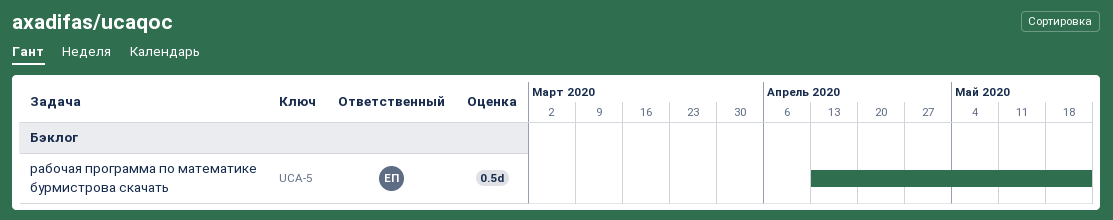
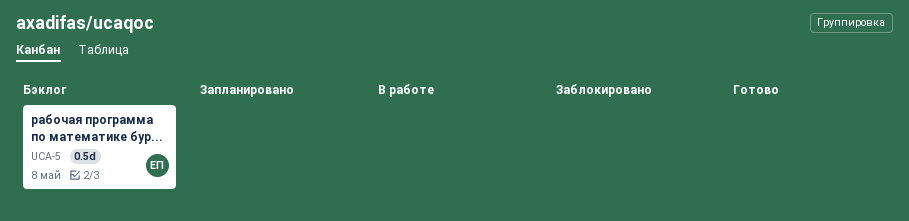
UCA-5, due: May 22 -> May 8

